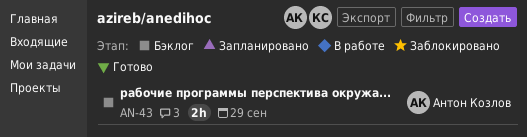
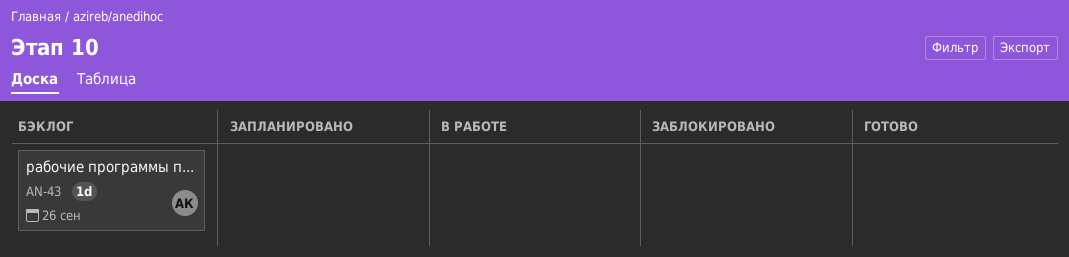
AN-43, estimate: 2h -> 1d
AN-43, due: Sep 29 -> Sep 26

